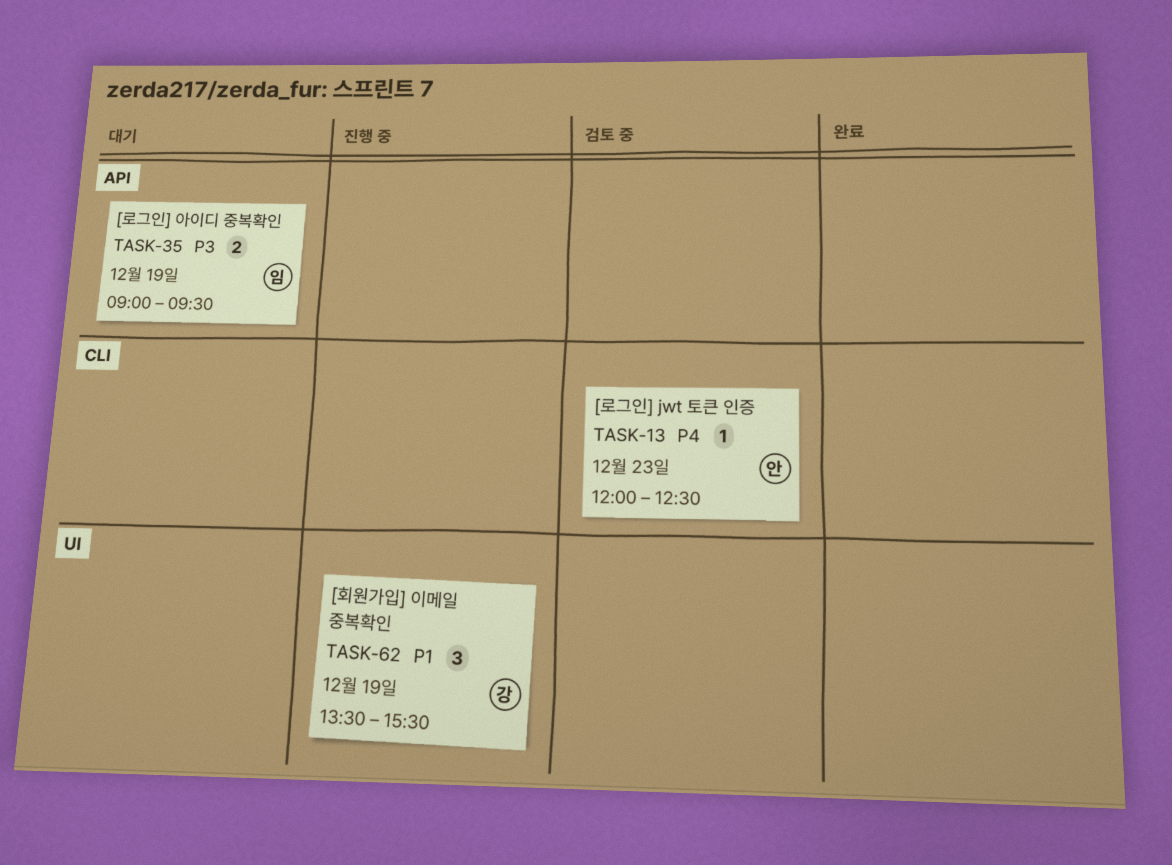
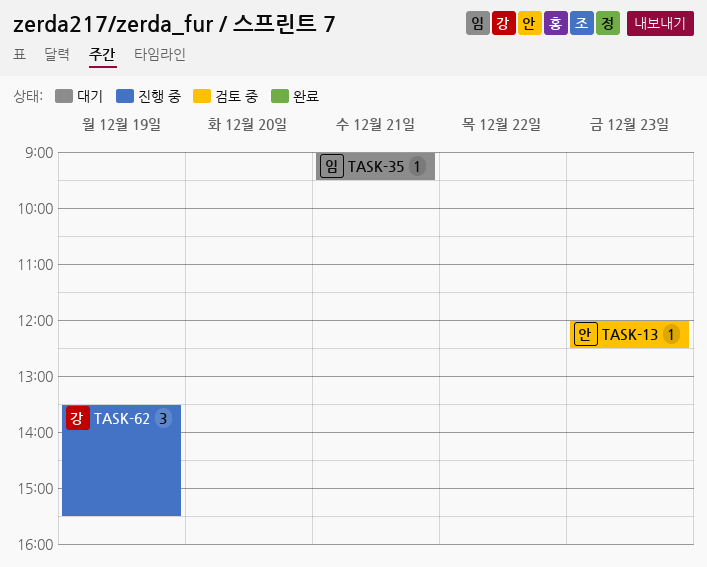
TASK-35, estimate: 2 -> 1
TASK-35, day: Dec 19 -> Dec 21

